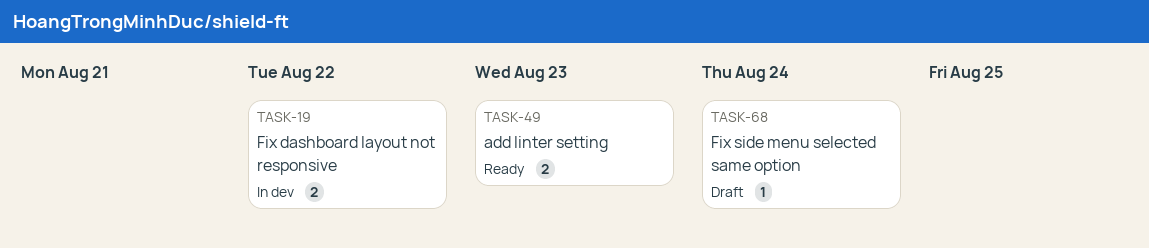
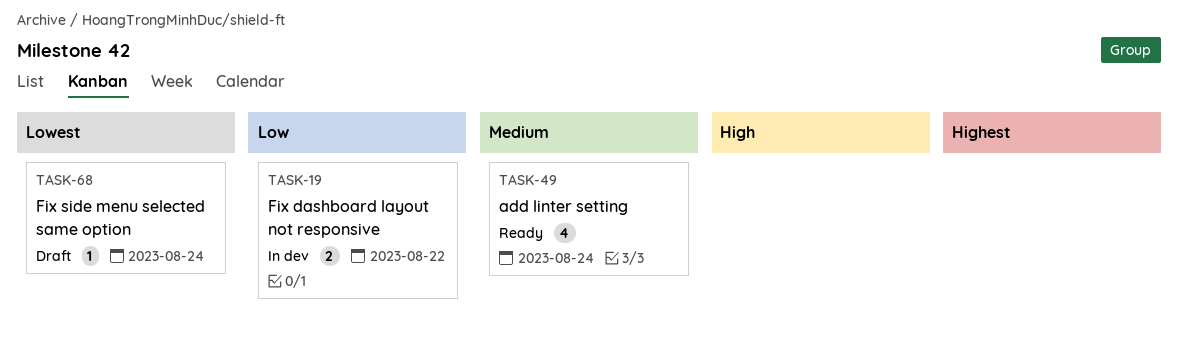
TASK-49, estimate: 2 -> 4
TASK-49, due: Aug 23 -> Aug 24

